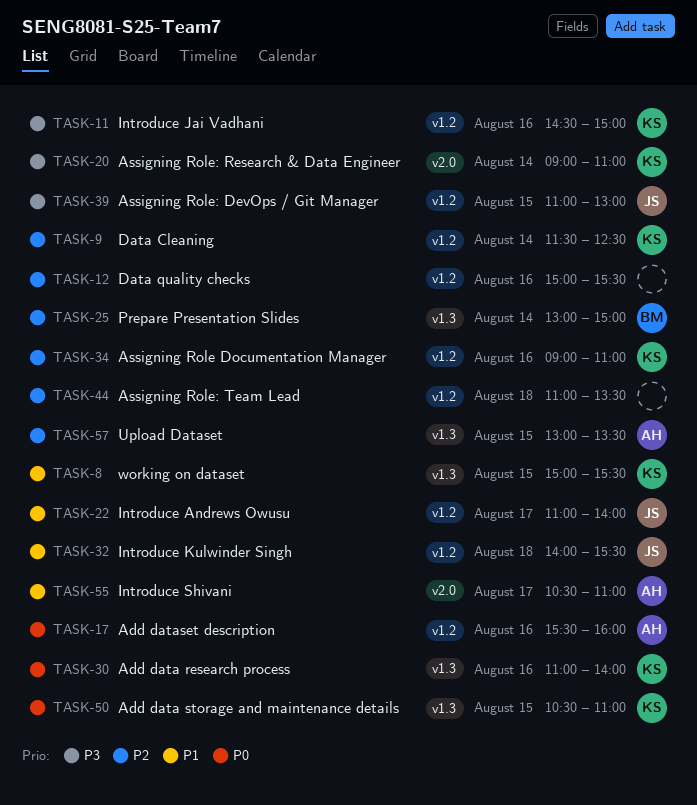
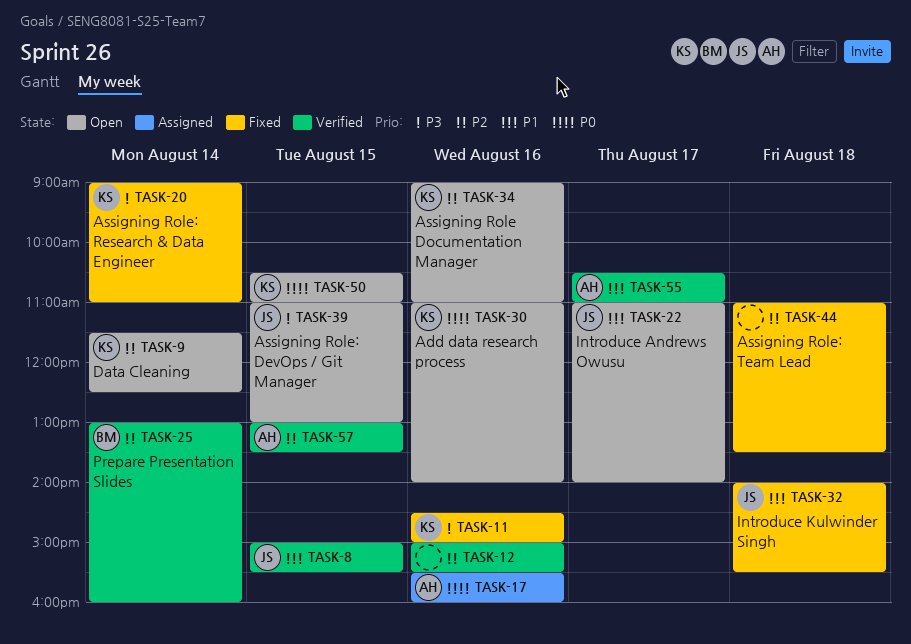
TASK-8, owner: KS -> JS
TASK-25, ends: 15:00 -> 16:00

